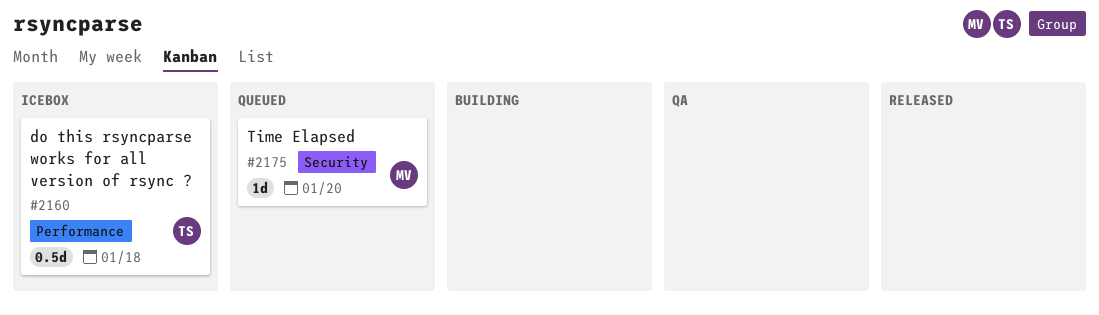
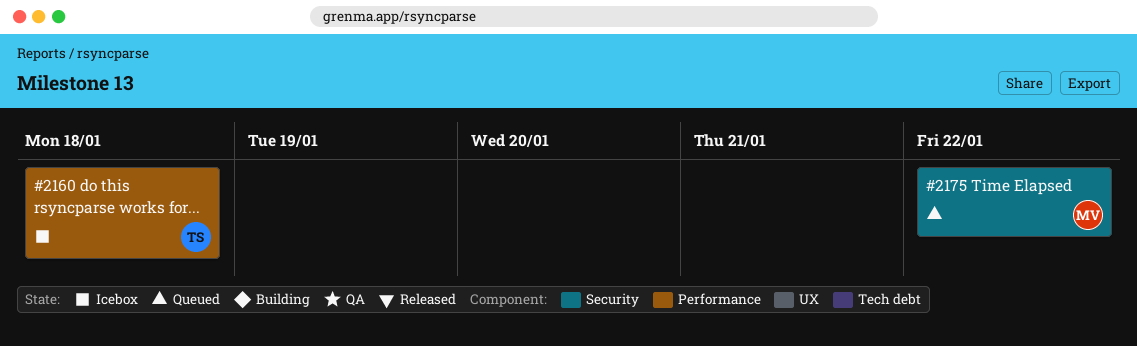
#2175, due: Jan 20 -> Jan 22

